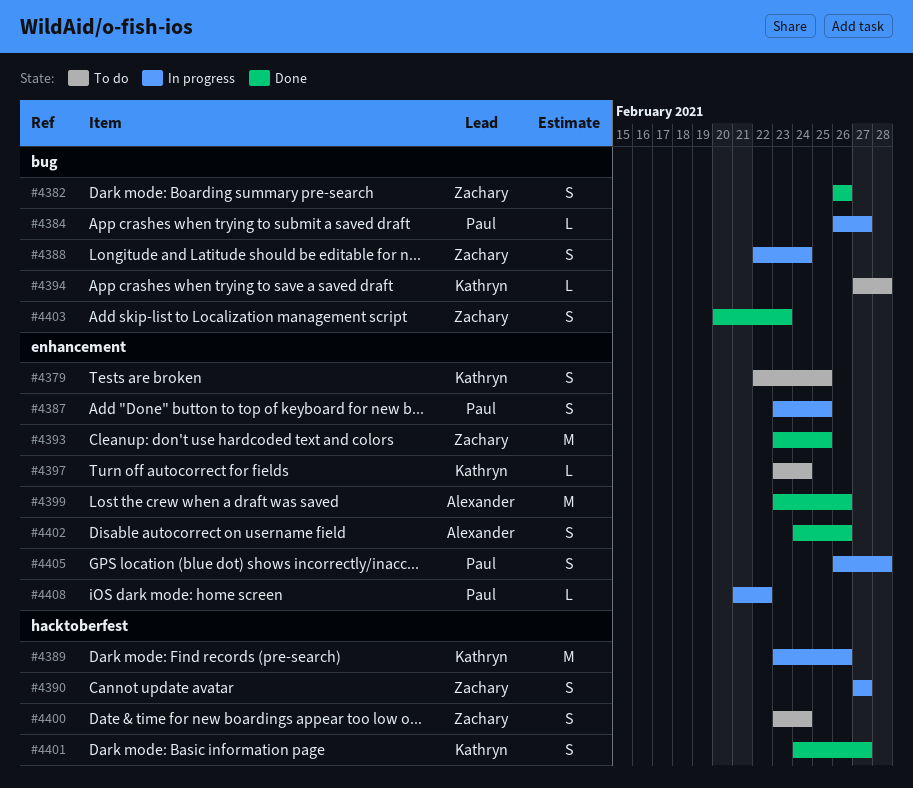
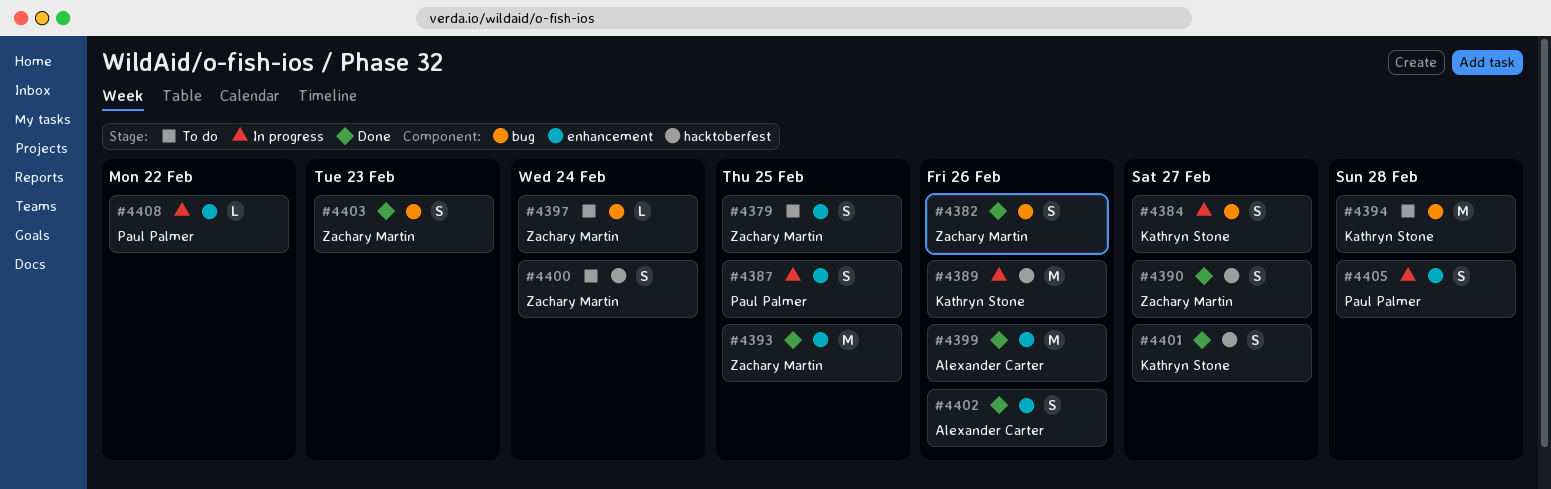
#4379, owner: Kathryn Stone -> Zachary Martin
#4384, owner: Paul Palmer -> Kathryn Stone
#4384, estimate: L -> S
#4388: present -> none
#4390, status: In progress -> Done
#4394, estimate: L -> M
#4397, owner: Kathryn Stone -> Zachary Martin
#4397, label: enhancement -> bug

